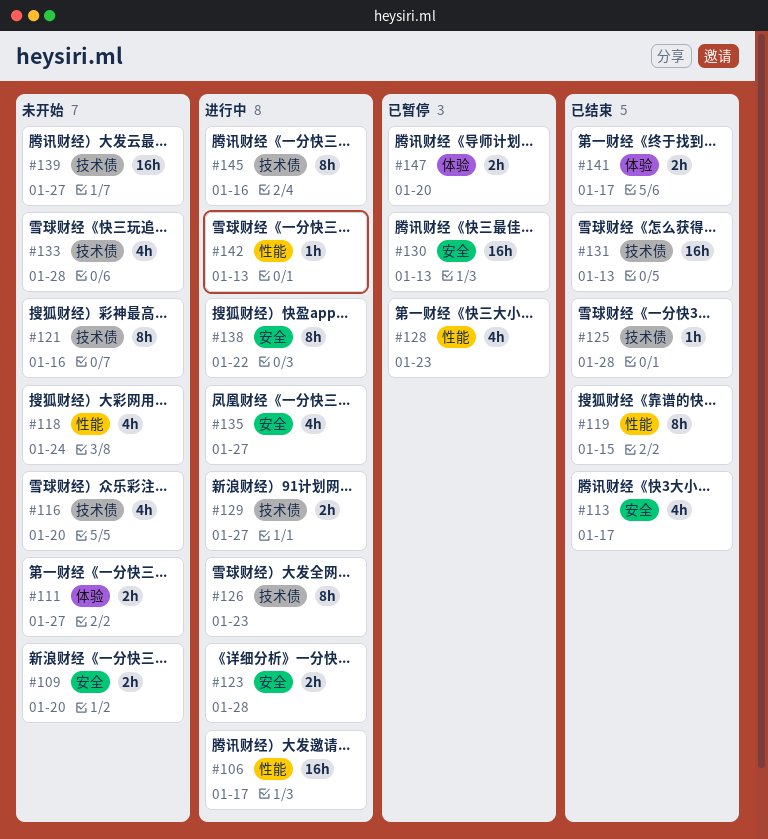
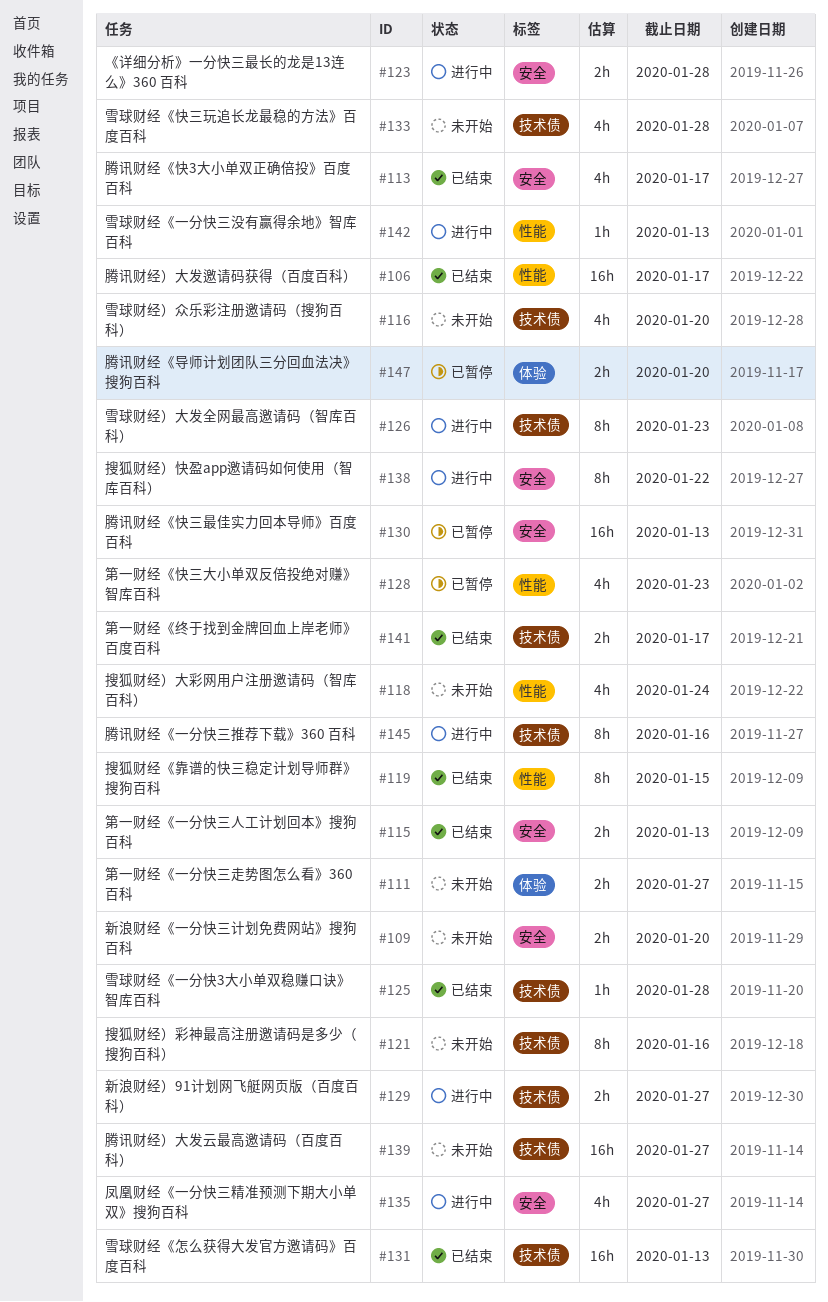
#106, status: 进行中 -> 已结束
#115: none -> present
#141, label: 体验 -> 技术债

